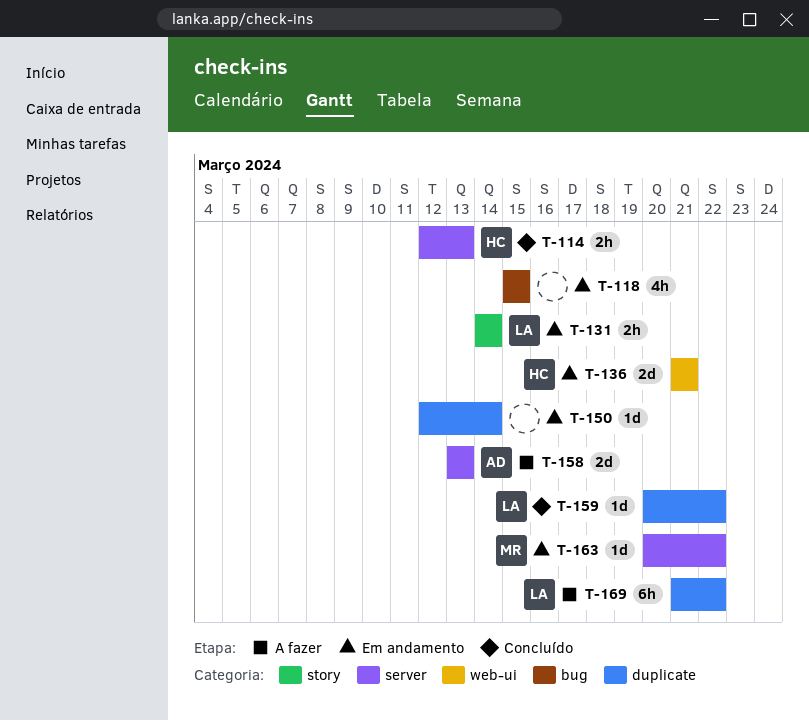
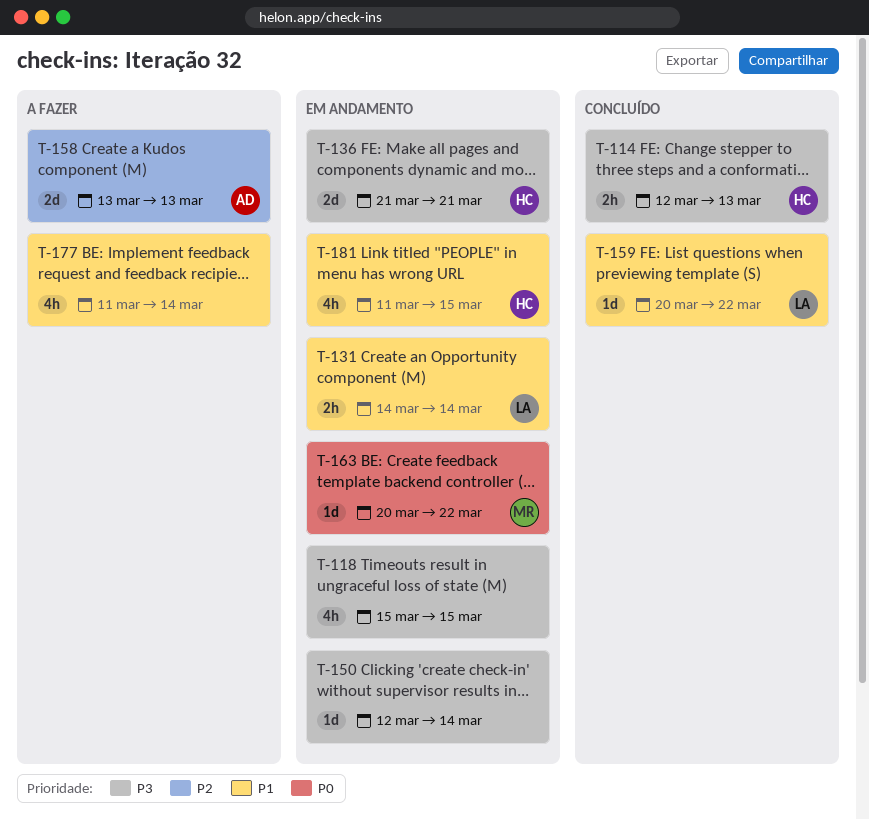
T-169: present -> none
T-177: none -> present
T-181: none -> present

